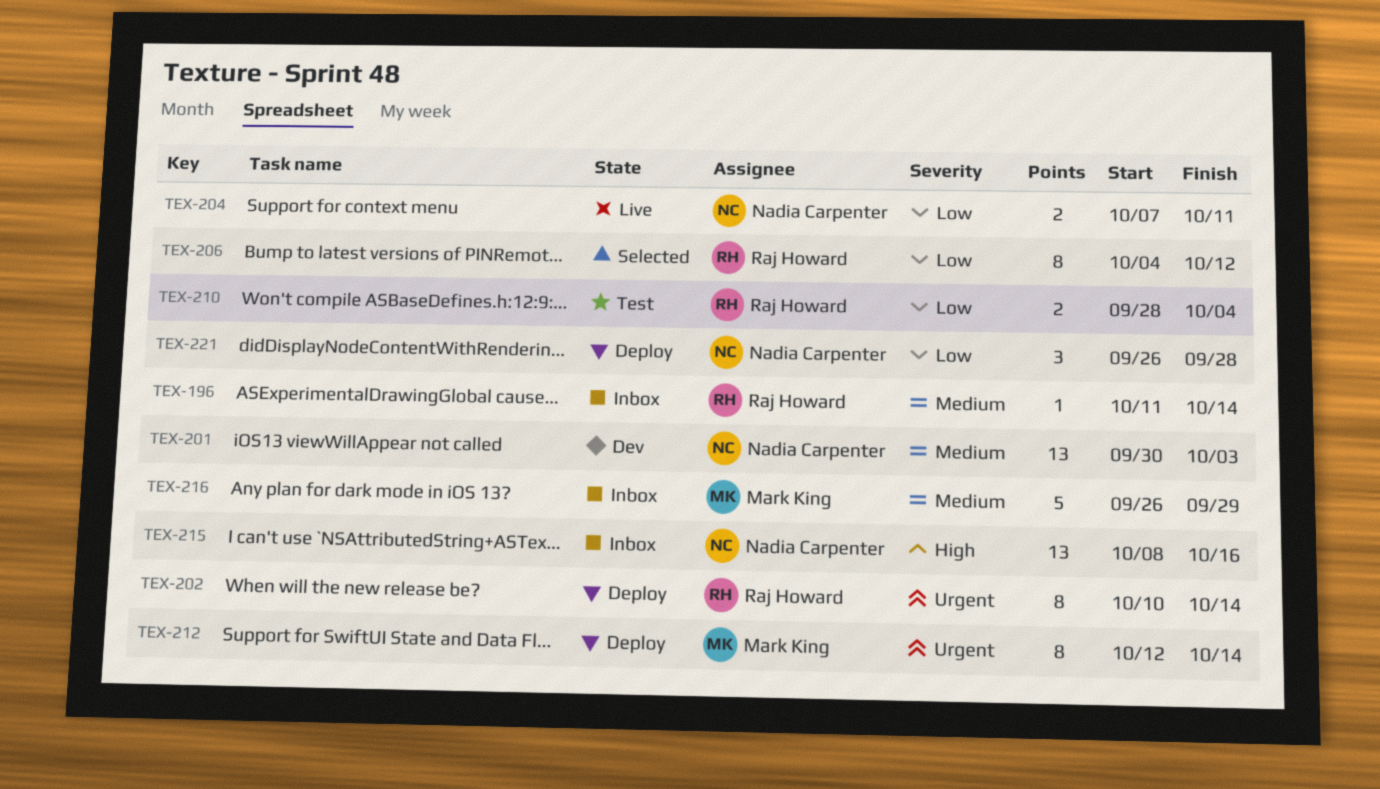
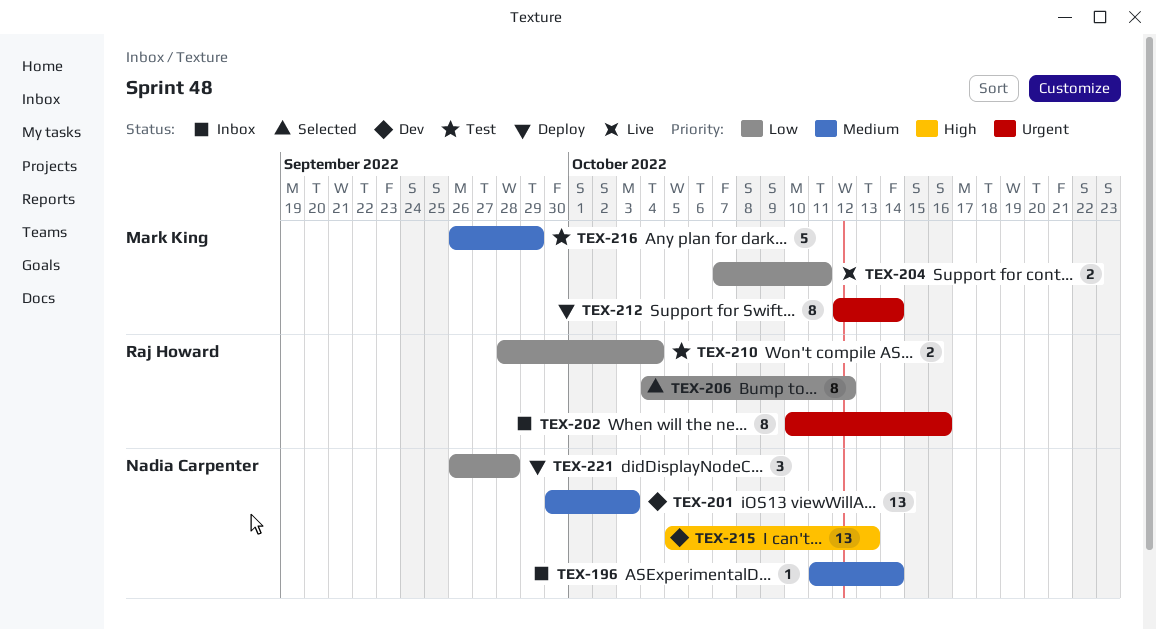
TEX-196, owner: Raj Howard -> Nadia Carpenter
TEX-202, status: Deploy -> Inbox
TEX-202, due: Oct 14 -> Oct 16
TEX-204, owner: Nadia Carpenter -> Mark King
TEX-215, status: Inbox -> Dev
TEX-215, start: Oct 8 -> Oct 5
TEX-215, due: Oct 16 -> Oct 13
TEX-216, status: Inbox -> Test

